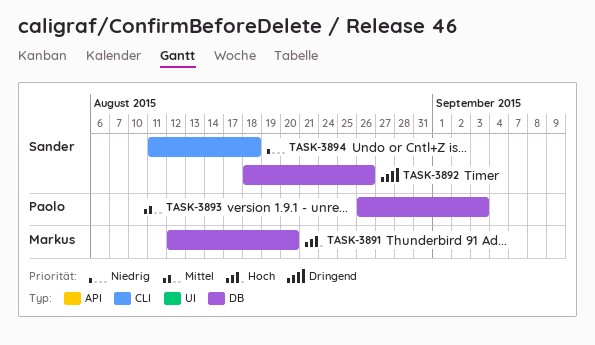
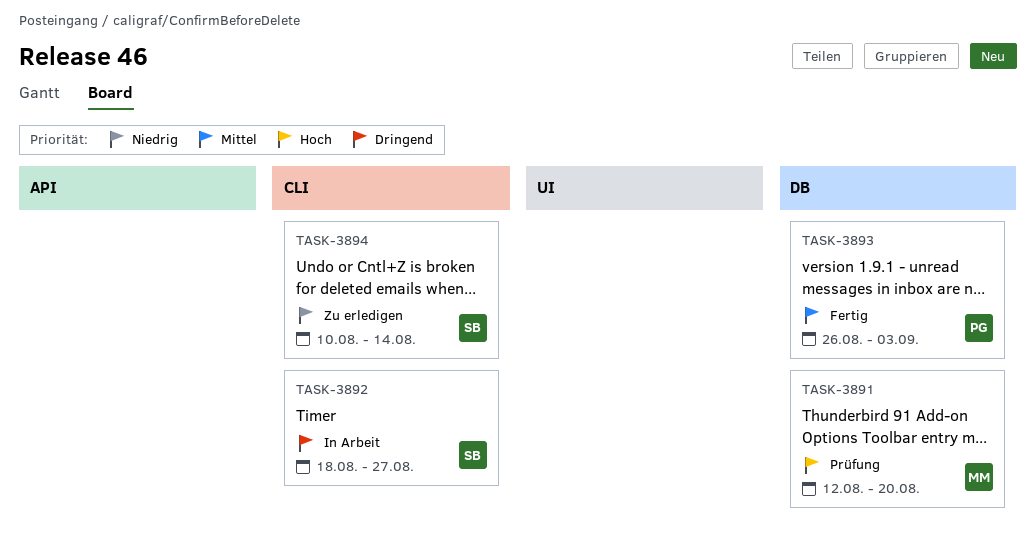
TASK-3892, label: DB -> CLI
TASK-3892, due: Aug 26 -> Aug 27
TASK-3894, start: Aug 11 -> Aug 10
TASK-3894, due: Aug 18 -> Aug 14

